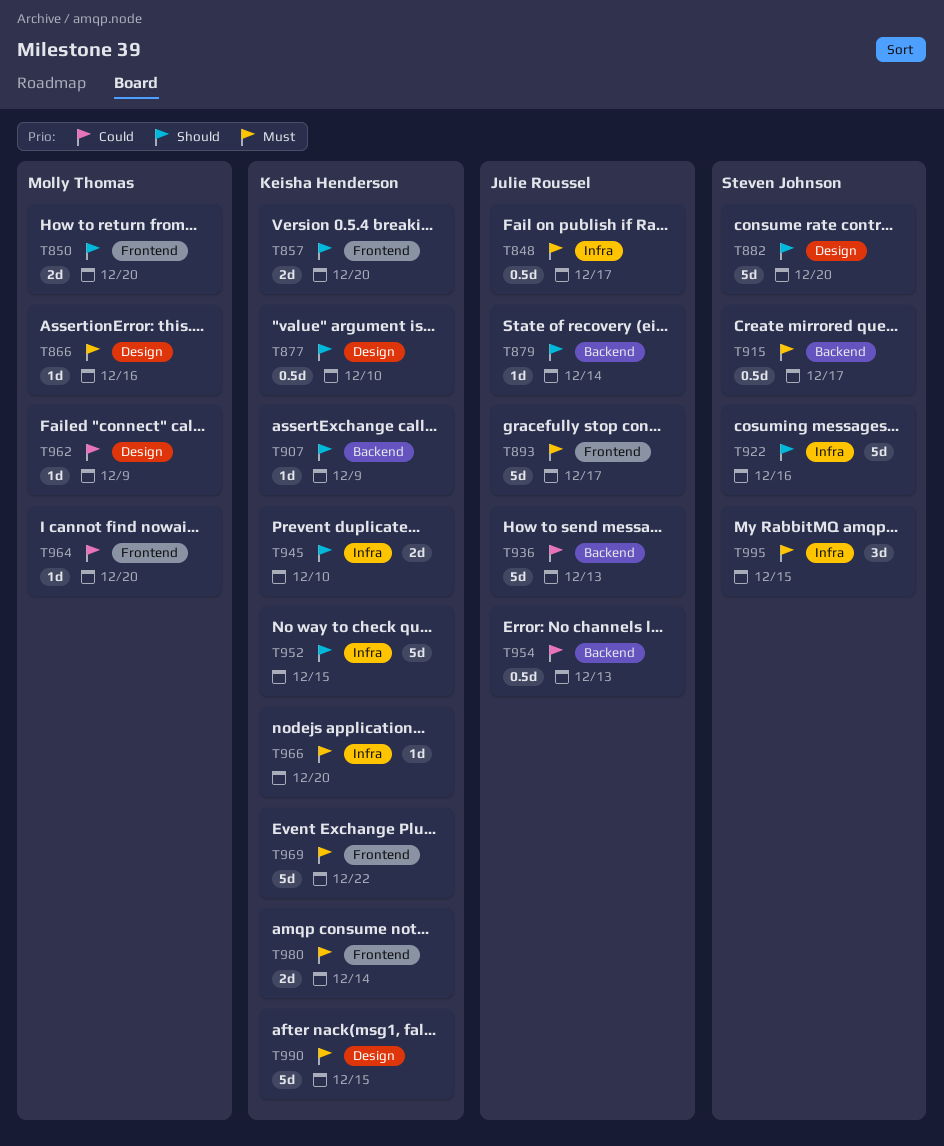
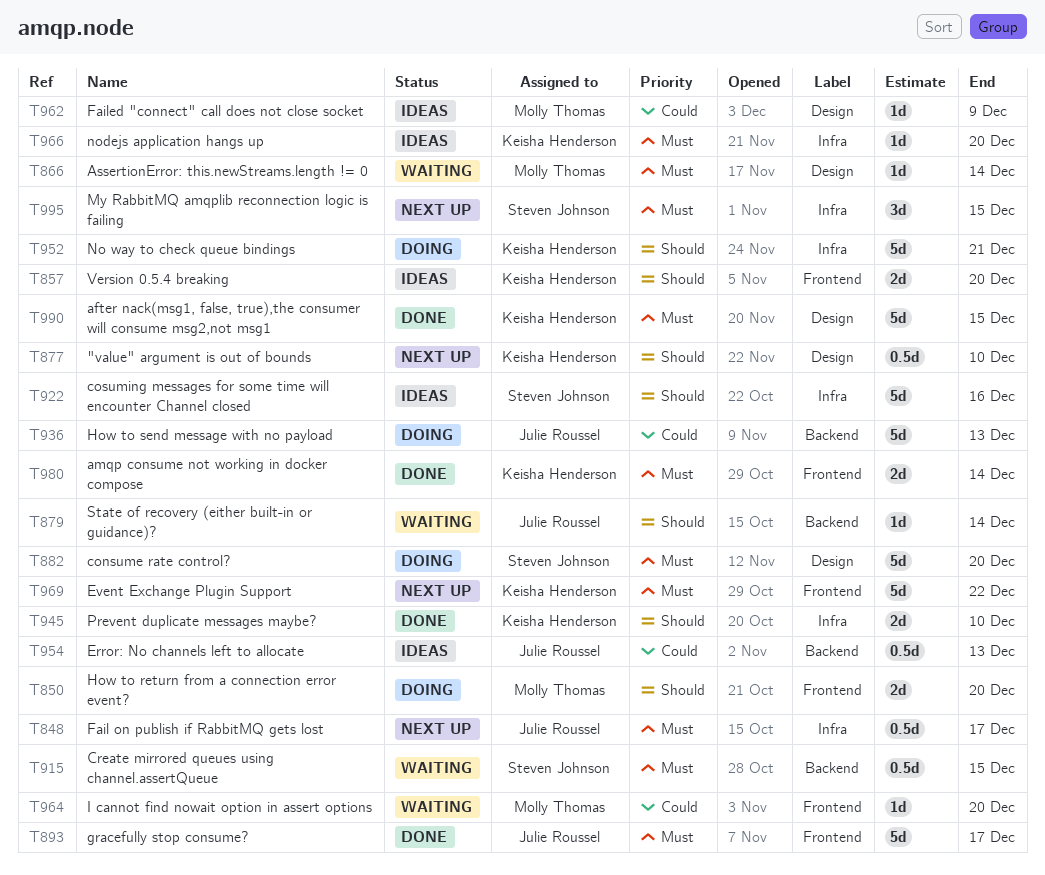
T866, due: Dec 16 -> Dec 14
T882, priority: Should -> Must
T907: present -> none
T915, due: Dec 17 -> Dec 15
T952, due: Dec 15 -> Dec 21

